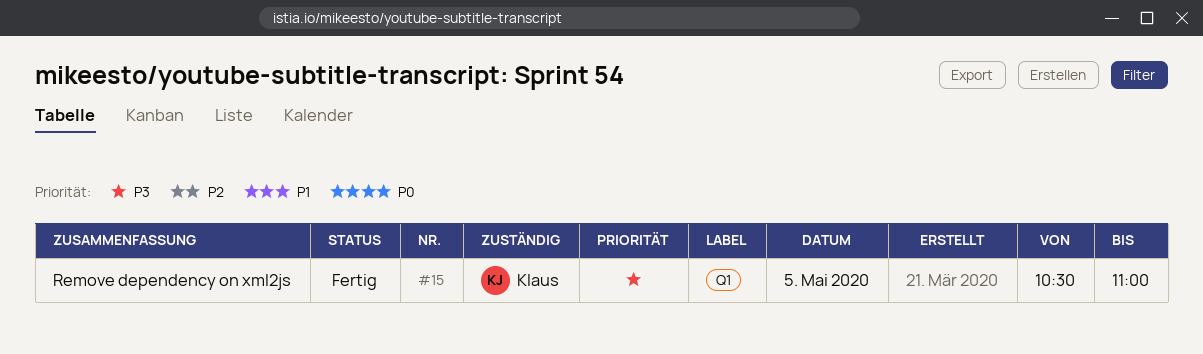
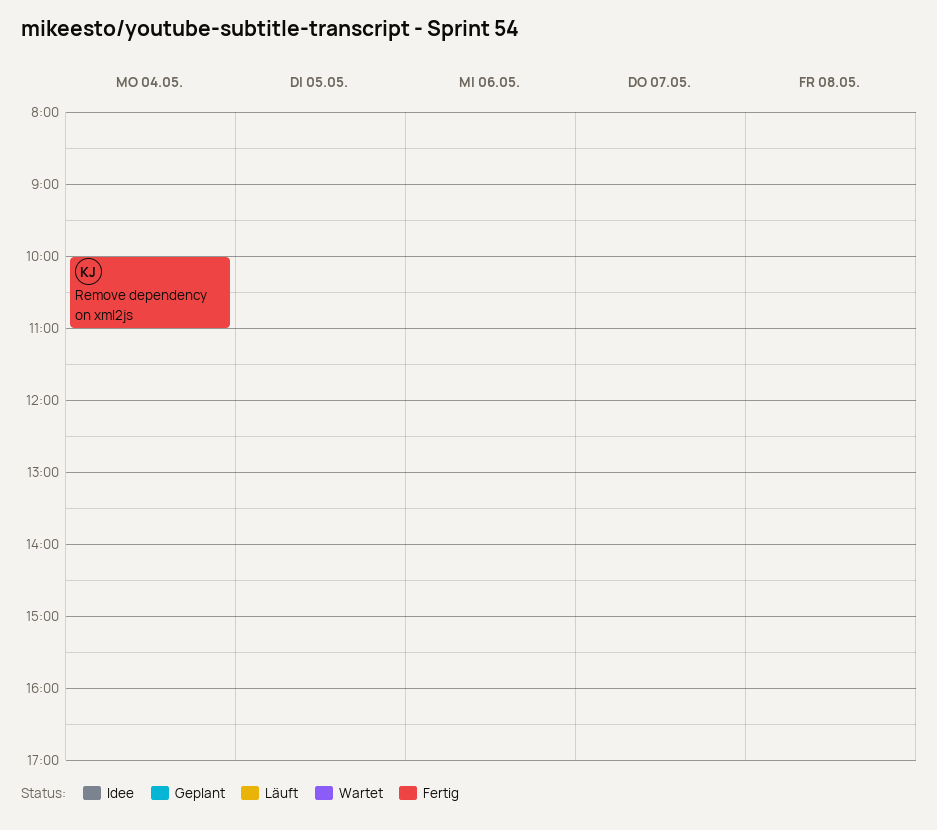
Remove dependency on xml2js, day: May 5 -> May 4
Remove dependency on xml2js, begins: 10:30 -> 10:00

